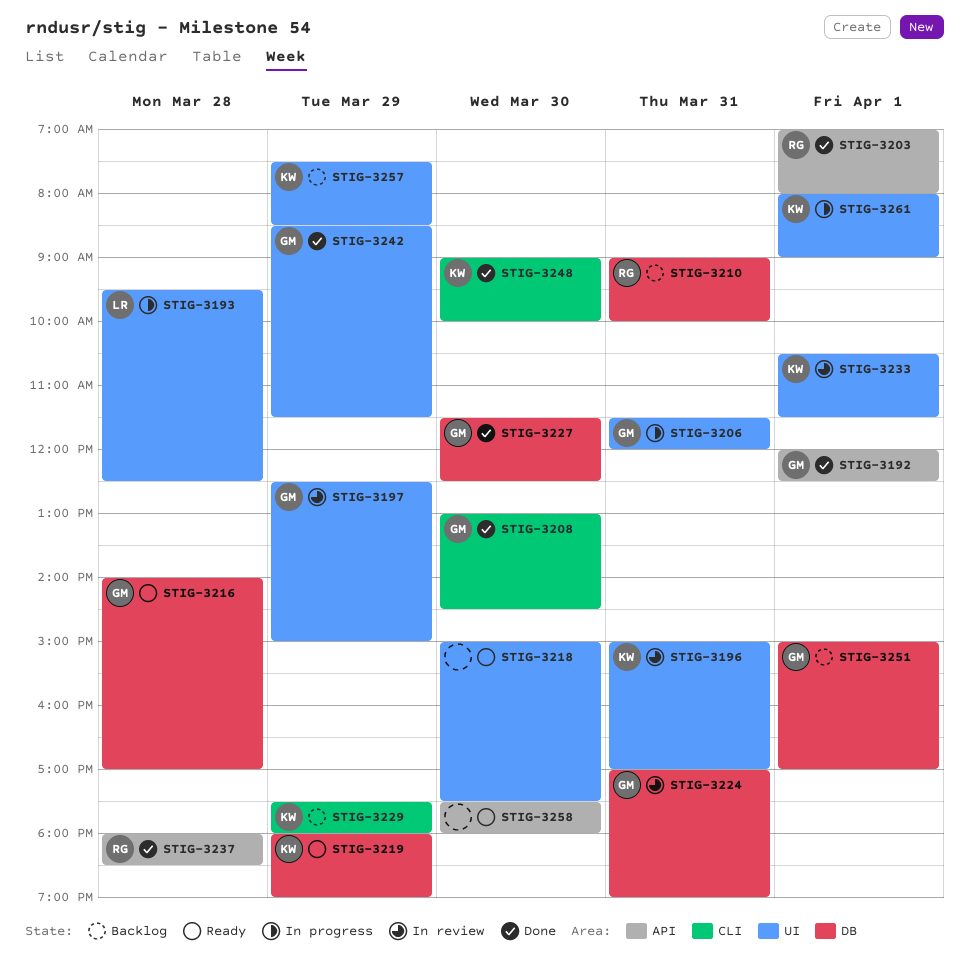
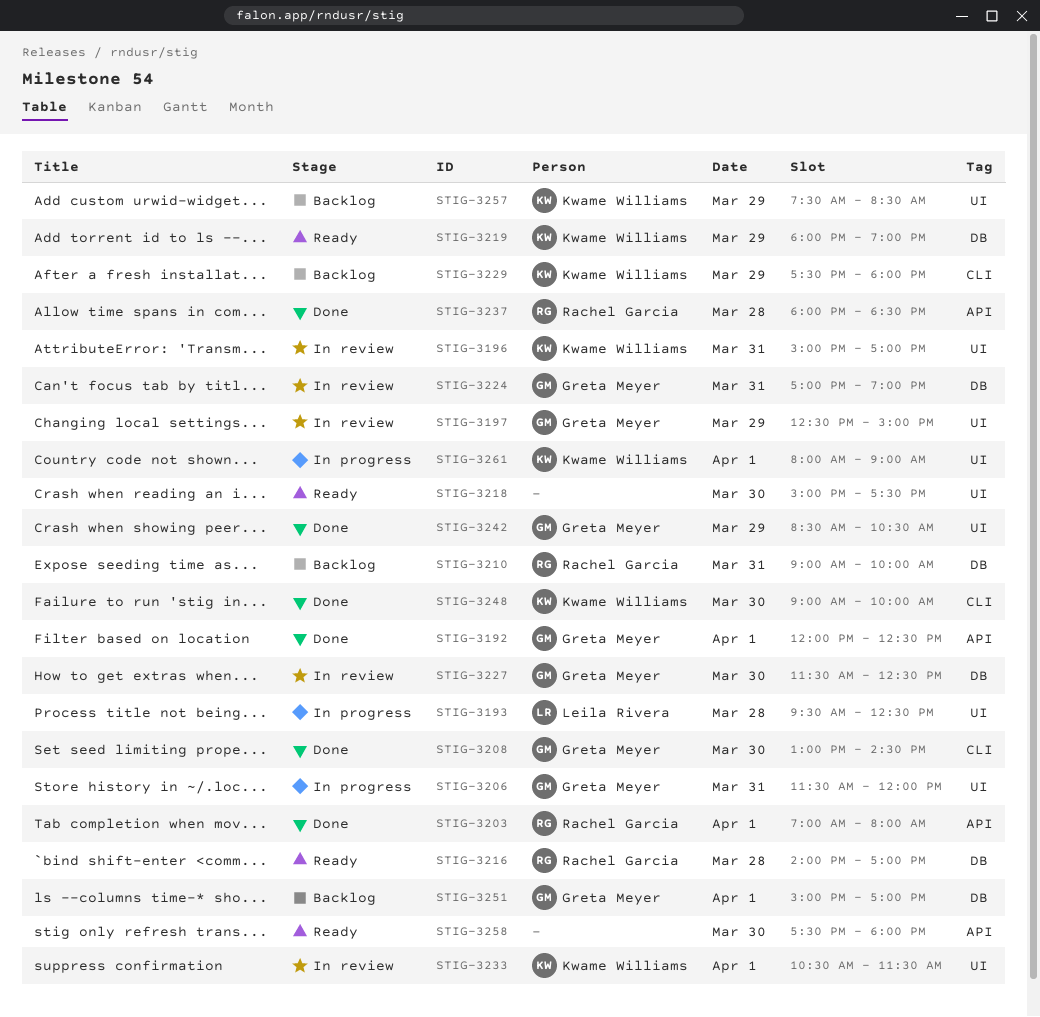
STIG-3216, owner: Greta Meyer -> Rachel Garcia
STIG-3227, status: Done -> In review
STIG-3242, ends: 11:30 -> 10:30

